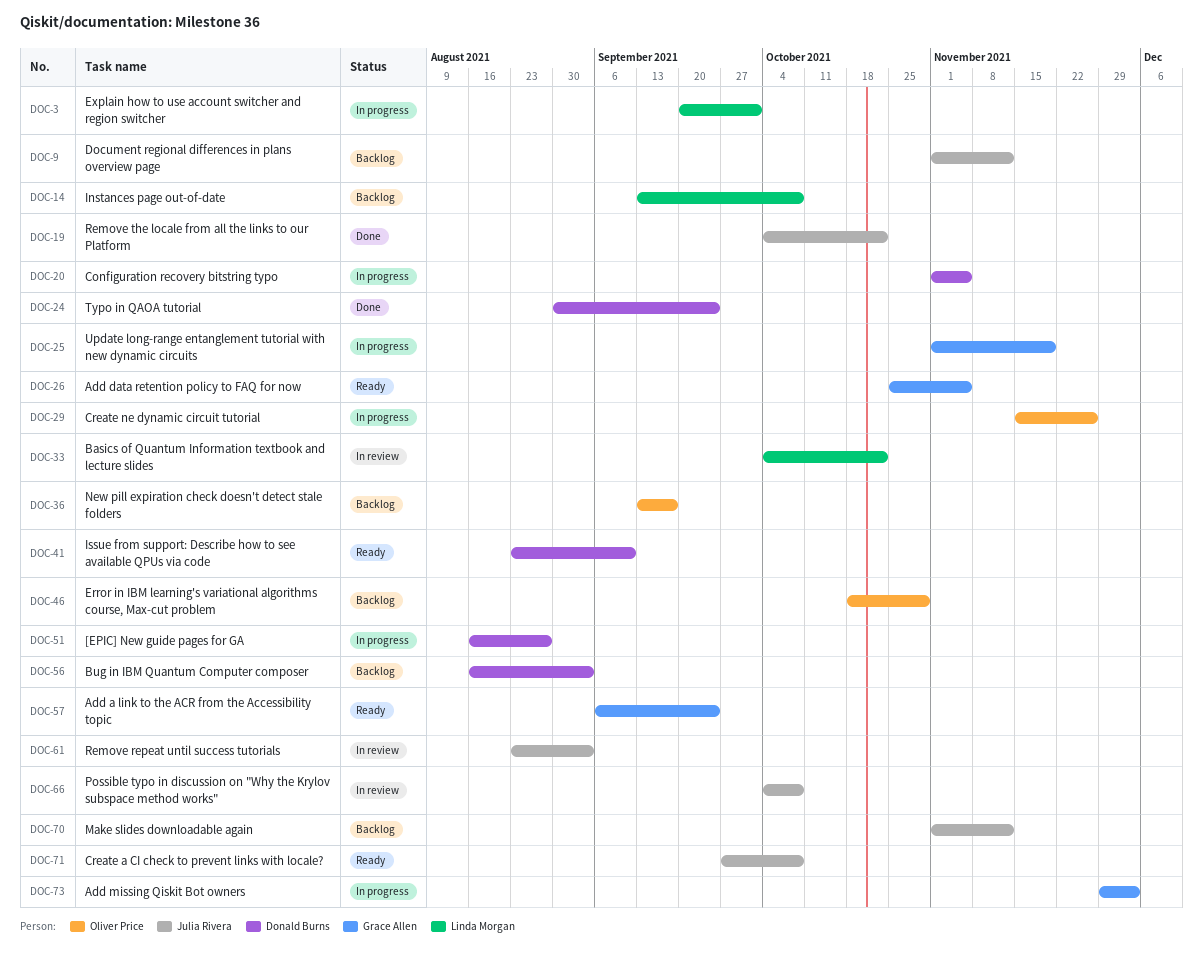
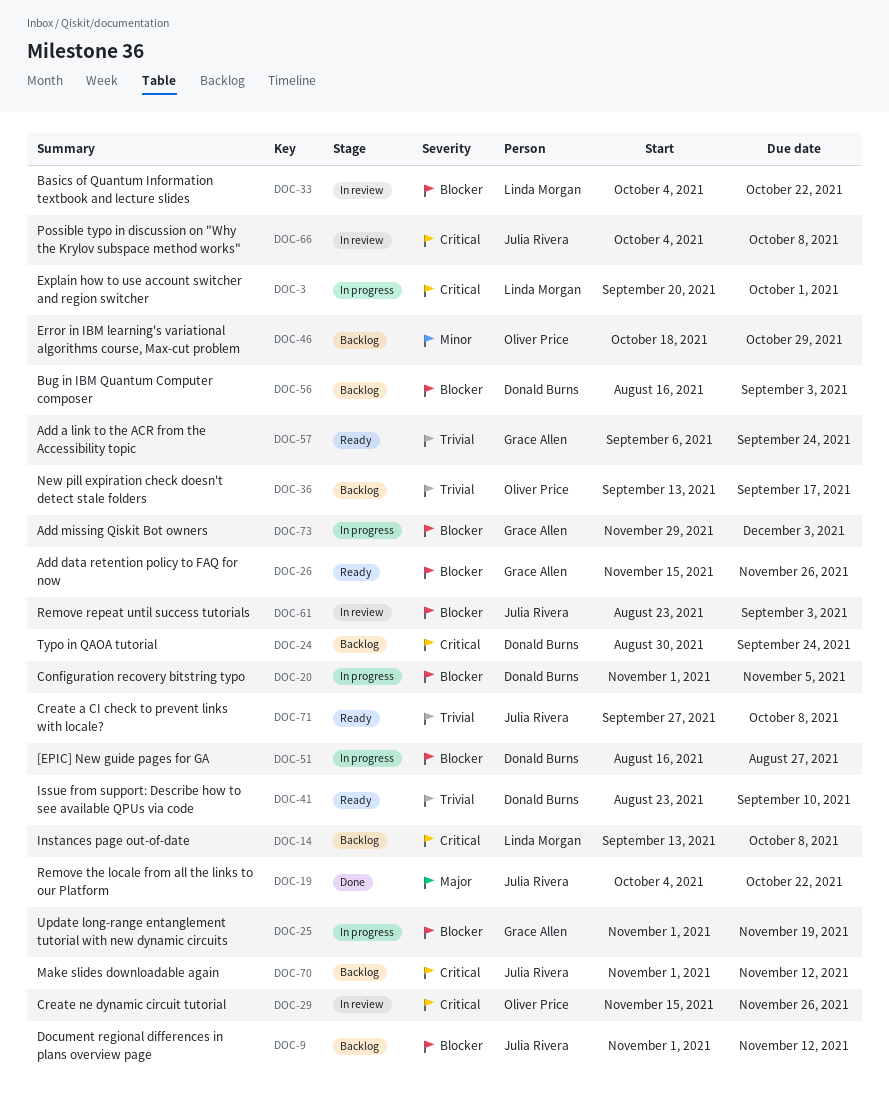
DOC-24, status: Done -> Backlog
DOC-26, start: Oct 25 -> Nov 15
DOC-26, due: Nov 5 -> Nov 26
DOC-29, status: In progress -> In review

